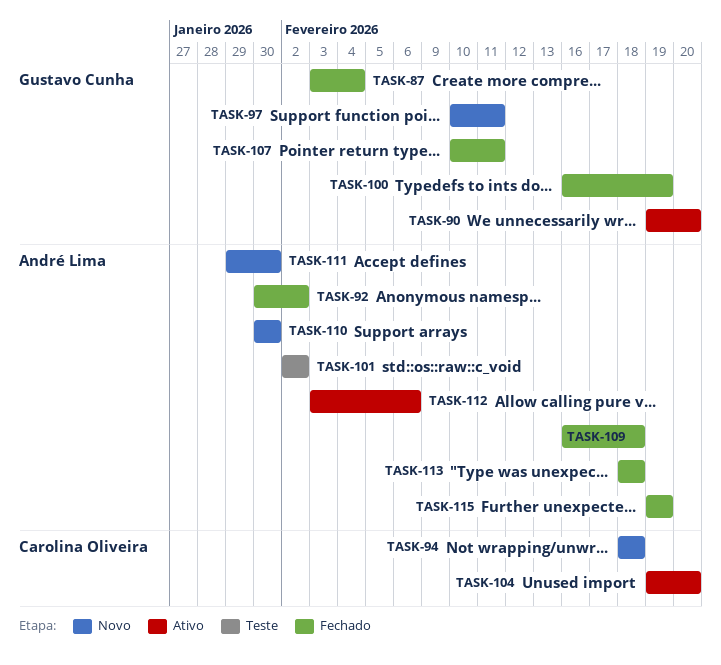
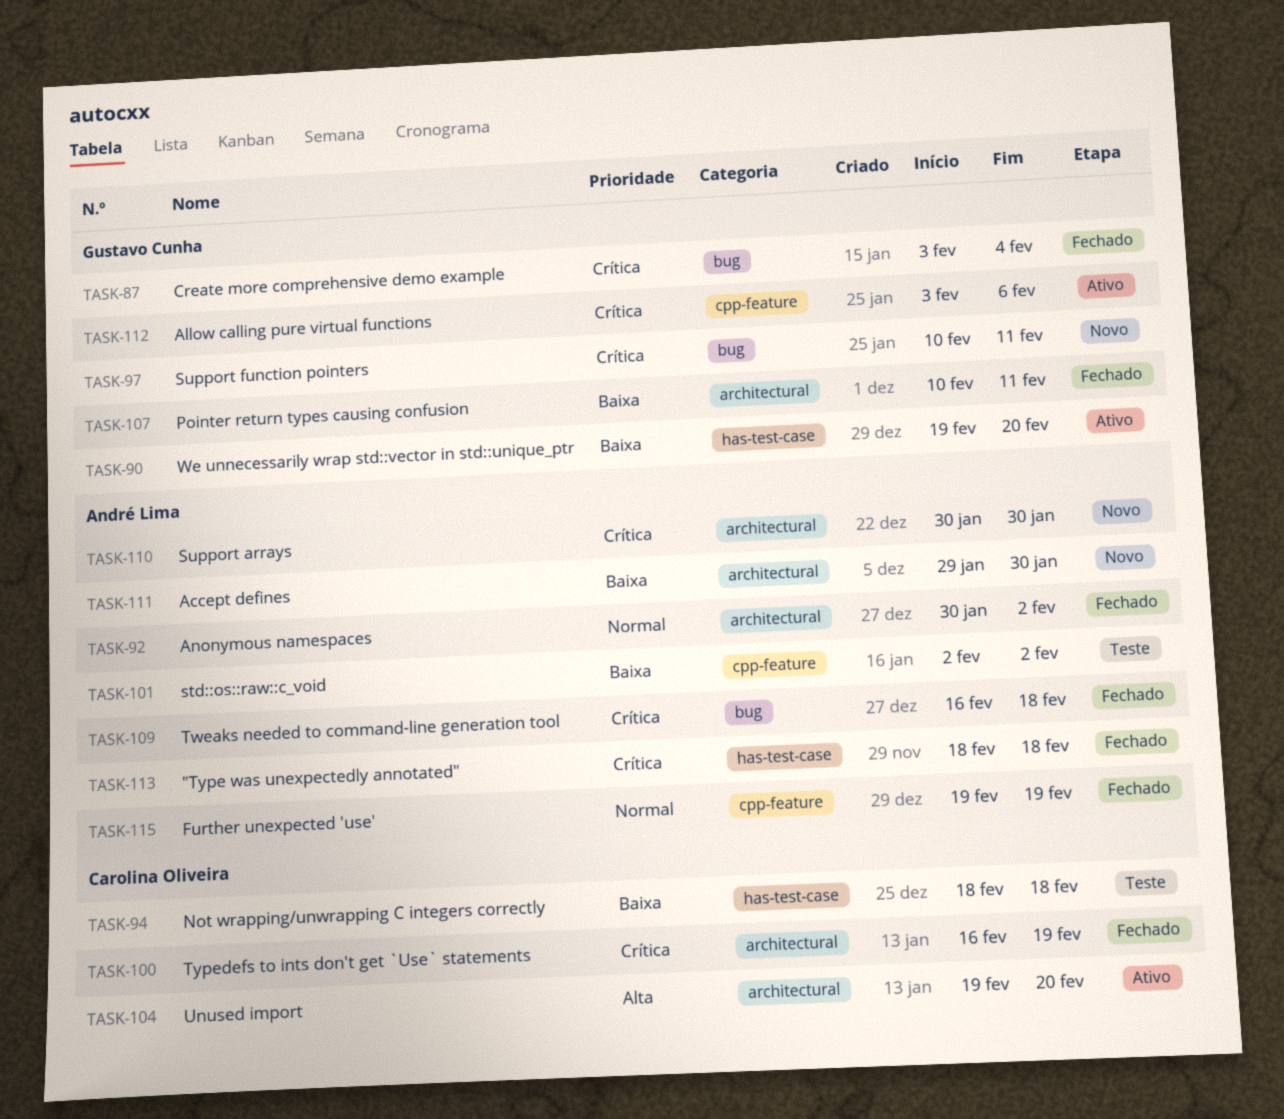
TASK-94, status: Novo -> Teste
TASK-100, owner: Gustavo Cunha -> Carolina Oliveira
TASK-112, owner: André Lima -> Gustavo Cunha

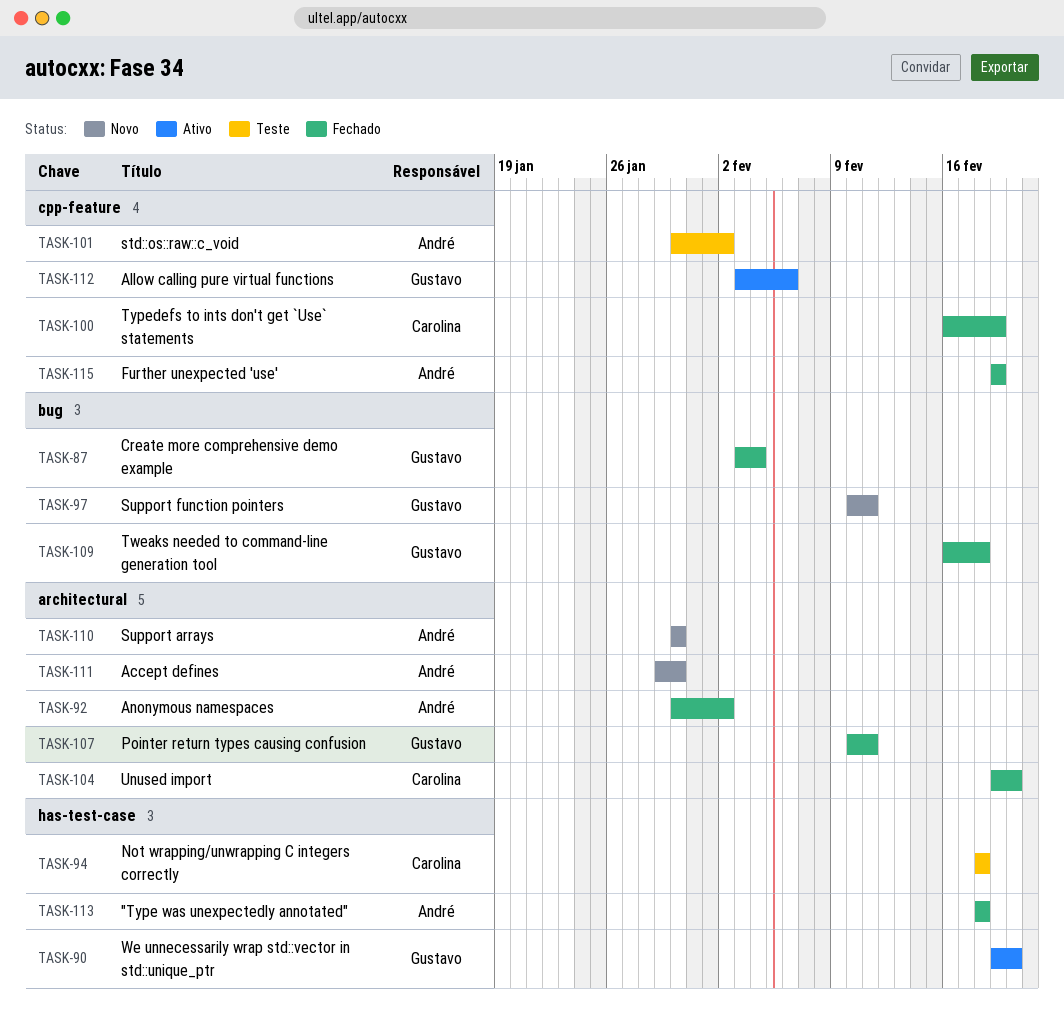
TASK-100, label: architectural -> cpp-feature
TASK-101, start: Feb 2 -> Jan 30
TASK-104, status: Ativo -> Fechado
TASK-109, owner: André Lima -> Gustavo Cunha

